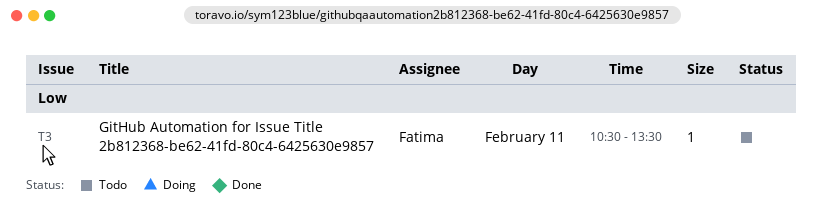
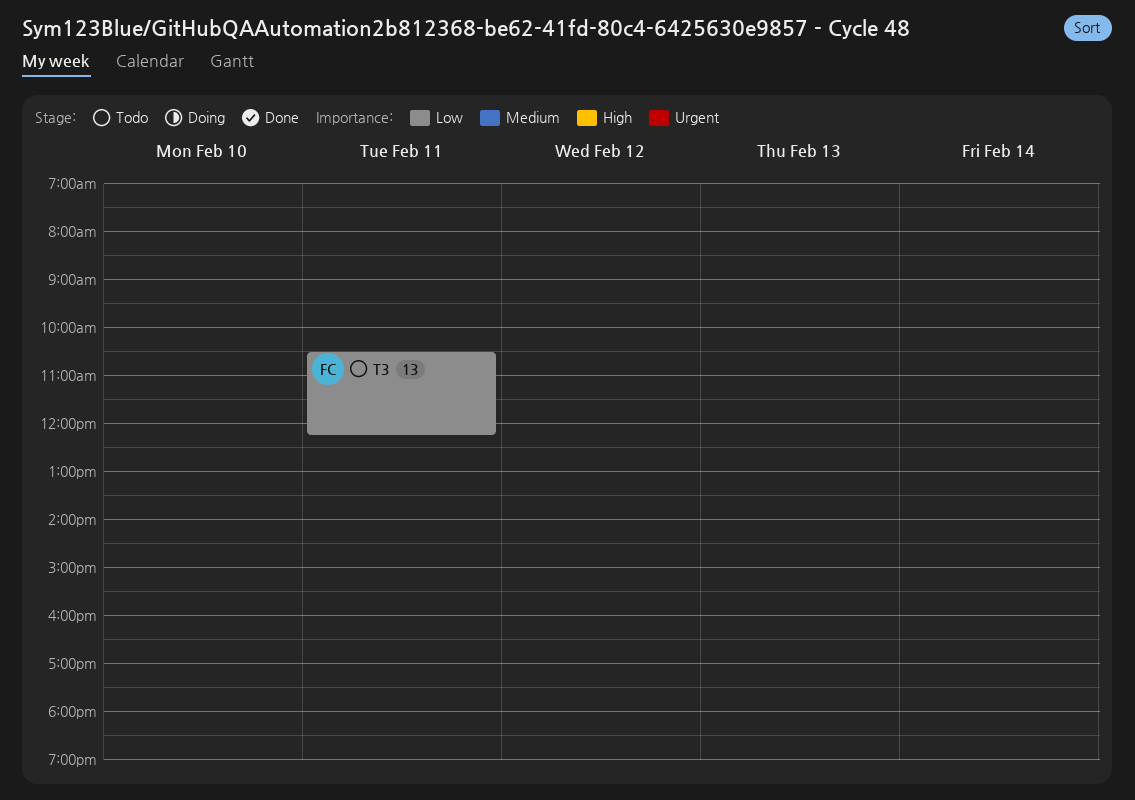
T3, estimate: 1 -> 13
T3, ends: 13:30 -> 12:15

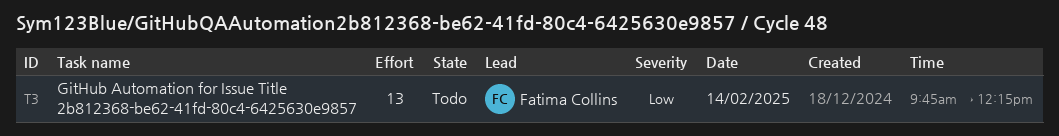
T3, day: Feb 11 -> Feb 14
T3, begins: 10:30 -> 09:45

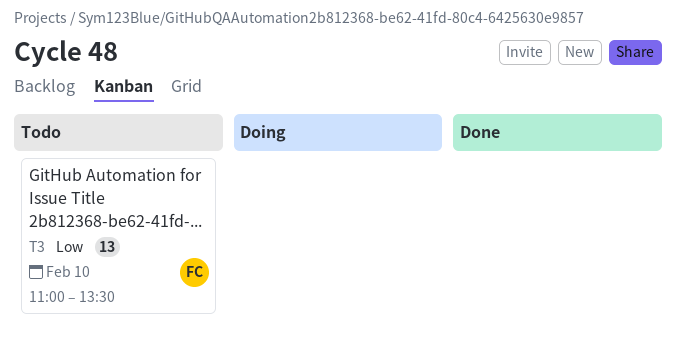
T3, day: Feb 14 -> Feb 10
T3, begins: 09:45 -> 11:00
T3, ends: 12:15 -> 13:30

